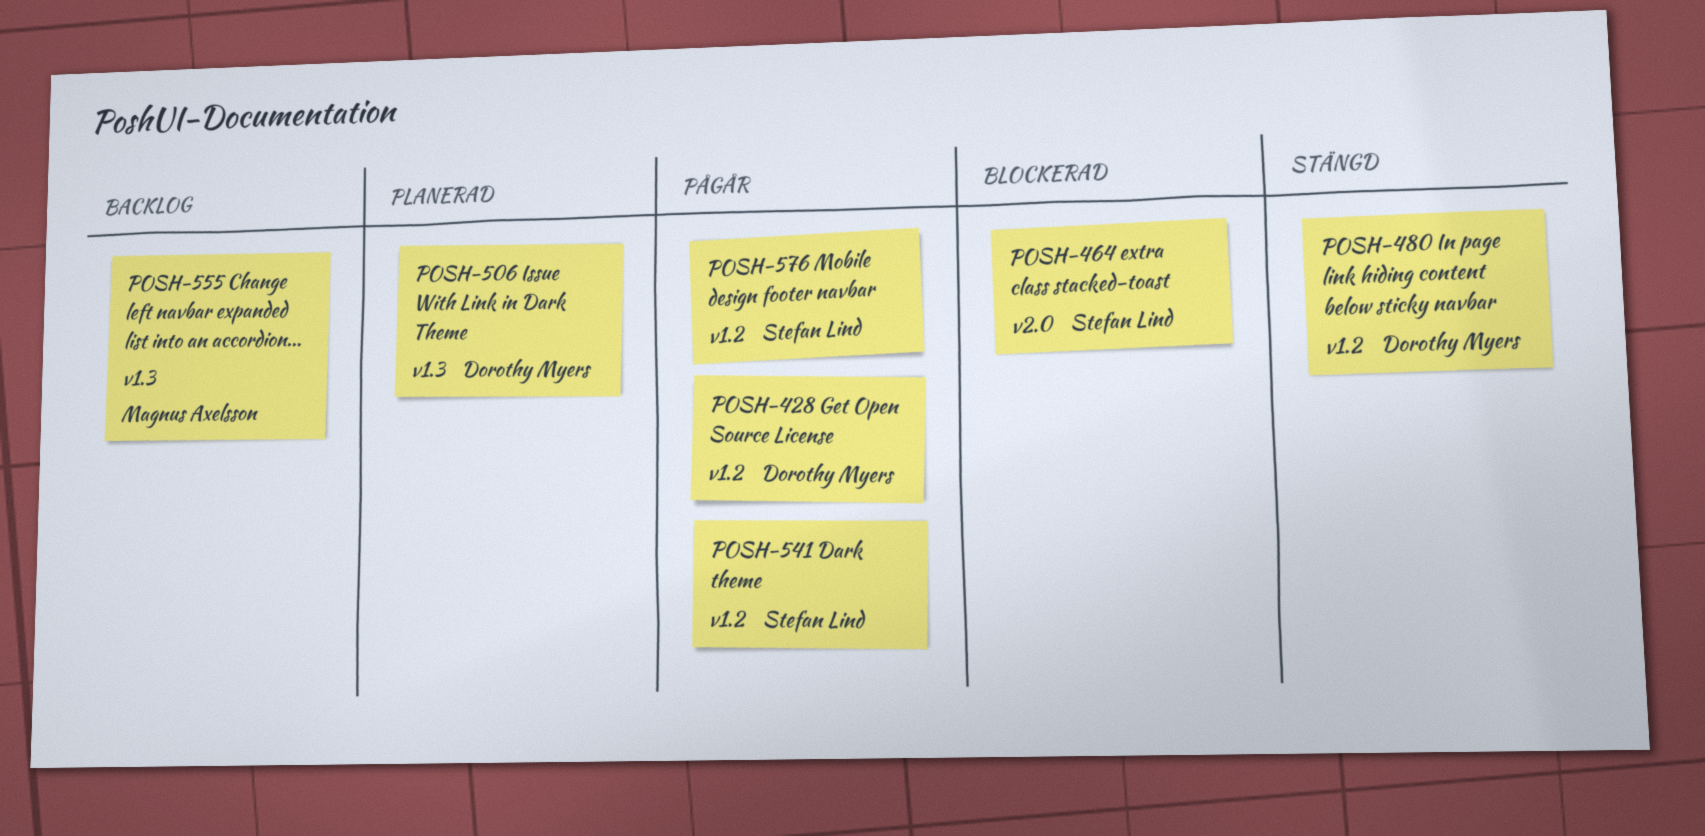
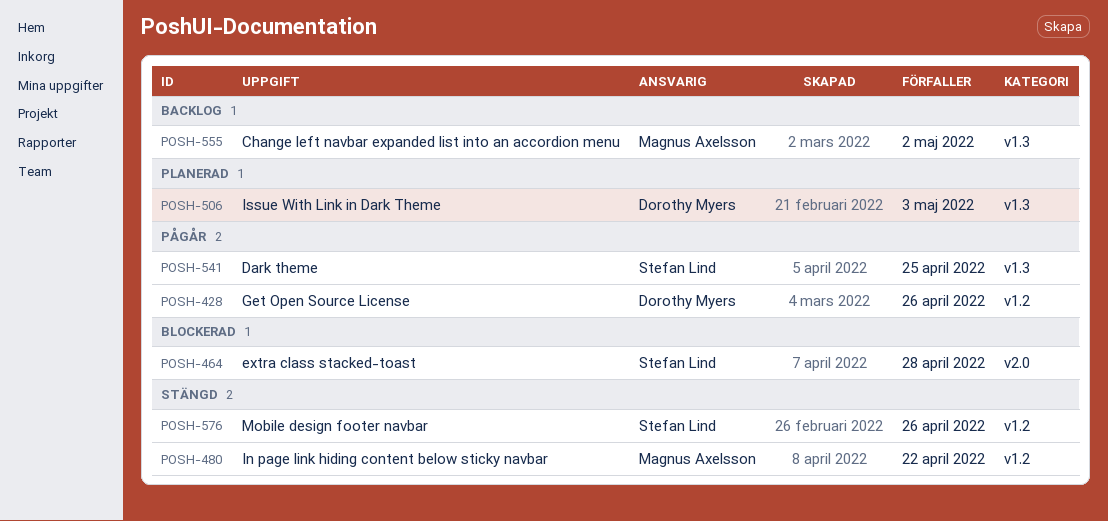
POSH-480, owner: Dorothy Myers -> Magnus Axelsson
POSH-541, label: v1.2 -> v1.3
POSH-576, status: Pågår -> Stängd

